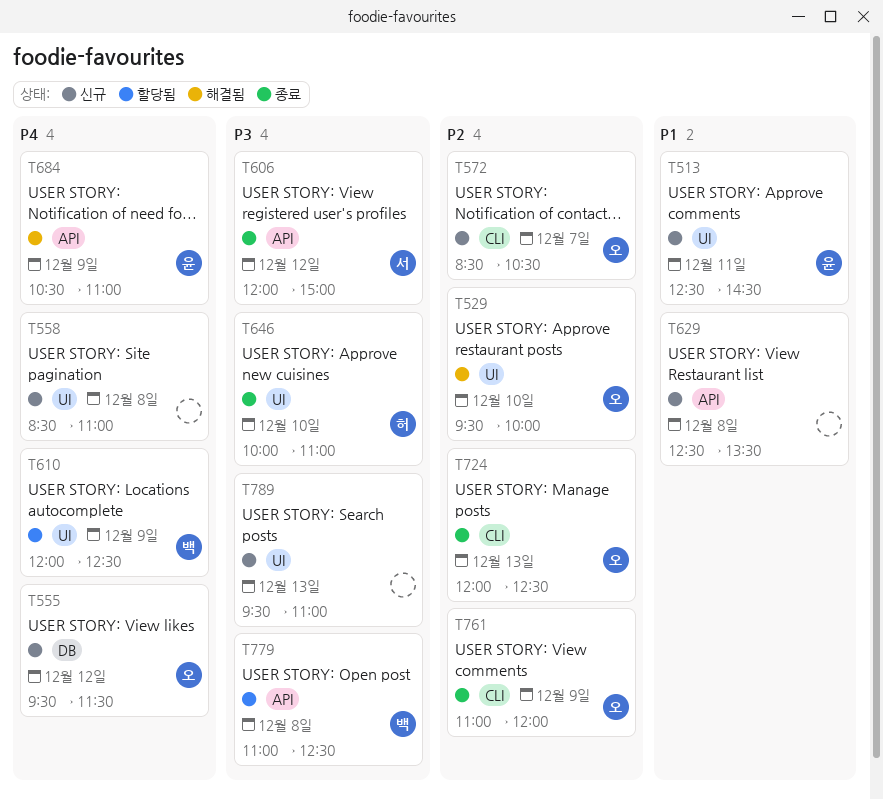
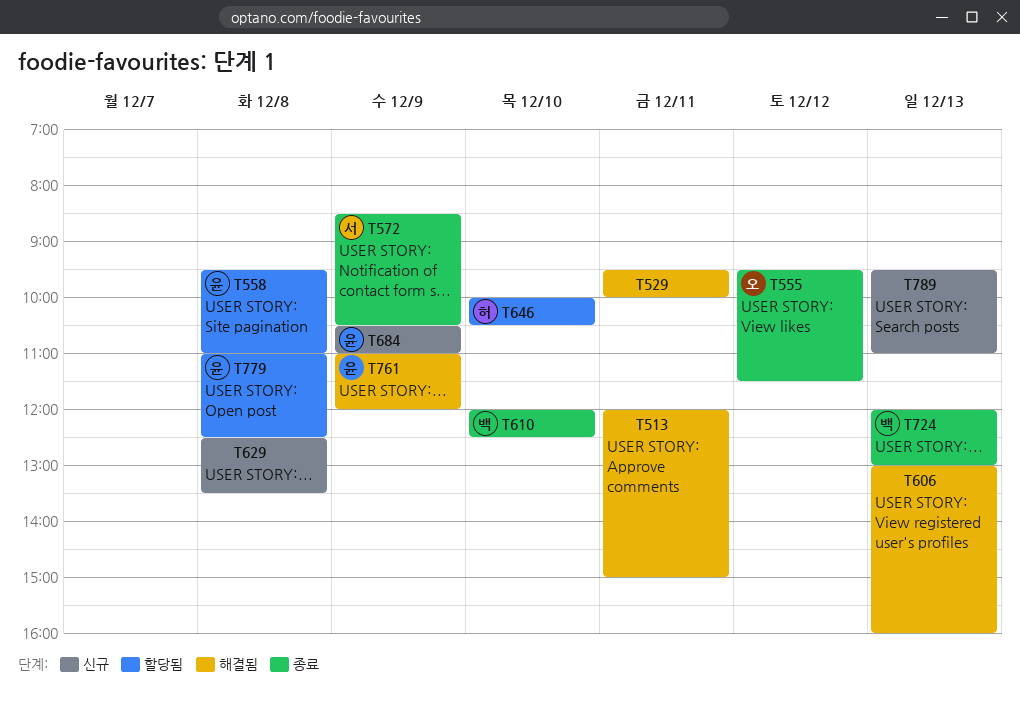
T513, status: 신규 -> 해결됨
T513, owner: 윤 -> none
T513, begins: 12:30 -> 12:00
T513, ends: 14:30 -> 15:00
T529, owner: 오 -> none
T529, day: Dec 10 -> Dec 11
T555, status: 신규 -> 종료
T558, status: 신규 -> 할당됨
T558, owner: none -> 윤
T558, begins: 08:30 -> 09:30
T572, status: 신규 -> 종료
T572, owner: 오 -> 서
T572, day: Dec 7 -> Dec 9
T606, status: 종료 -> 해결됨
T606, owner: 서 -> none
T606, day: Dec 12 -> Dec 13
T606, begins: 12:00 -> 13:00
T606, ends: 15:00 -> 16:00
T610, status: 할당됨 -> 종료
T610, day: Dec 9 -> Dec 10
T646, status: 종료 -> 할당됨
T646, ends: 11:00 -> 10:30
T684, status: 해결됨 -> 신규
T724, owner: 오 -> 백
T724, ends: 12:30 -> 13:00
T761, status: 종료 -> 해결됨
T761, owner: 오 -> 윤
T779, owner: 백 -> 윤

